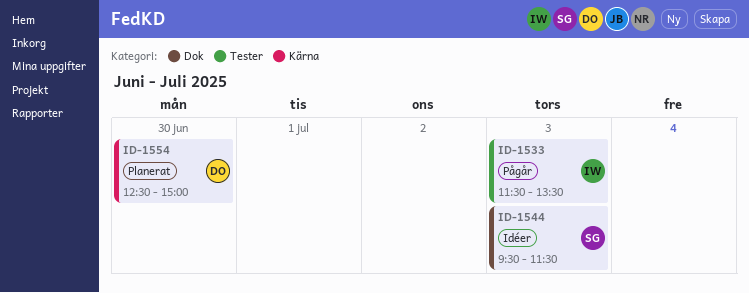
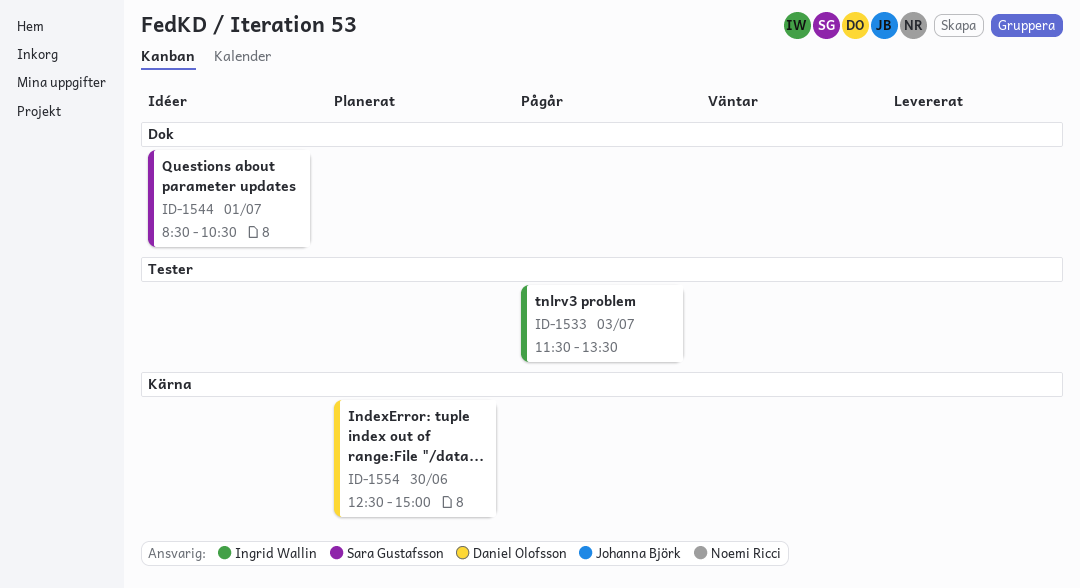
ID-1544, day: Jul 3 -> Jul 1
ID-1544, begins: 09:30 -> 08:30
ID-1544, ends: 11:30 -> 10:30

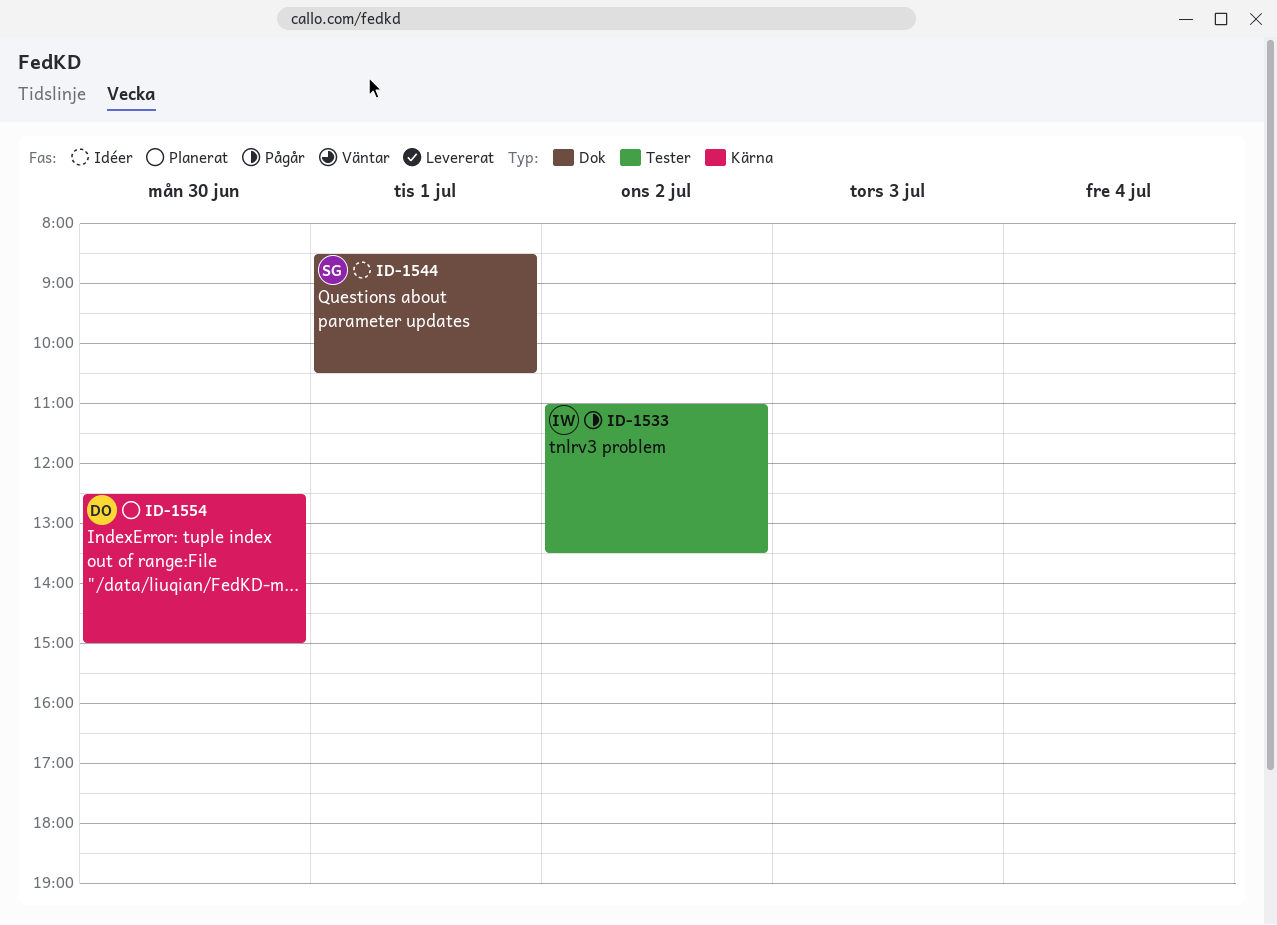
ID-1533, day: Jul 3 -> Jul 2
ID-1533, begins: 11:30 -> 11:00

